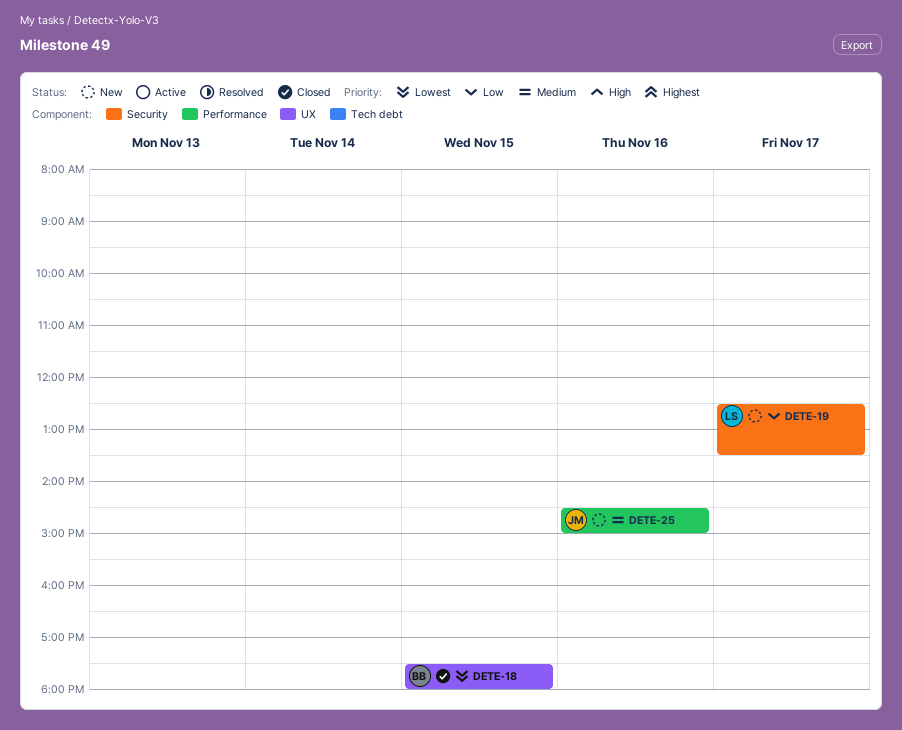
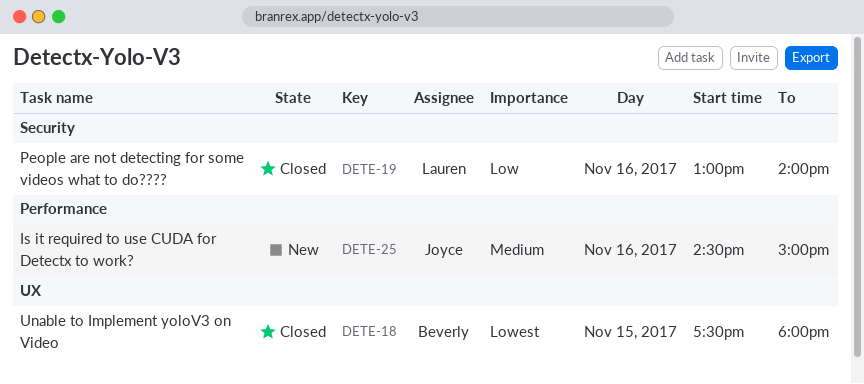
DETE-19, status: New -> Closed
DETE-19, day: Nov 17 -> Nov 16
DETE-19, begins: 12:30 -> 13:00
DETE-19, ends: 13:30 -> 14:00

